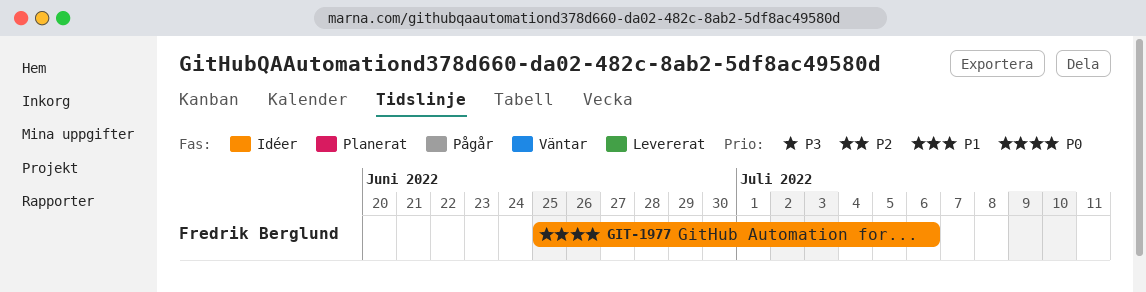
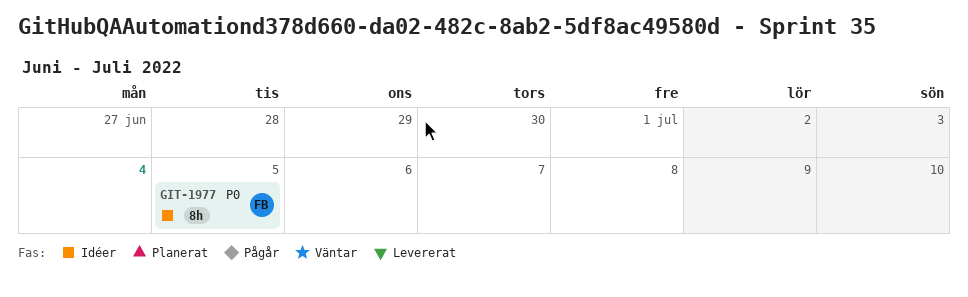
GIT-1977, due: Jul 6 -> Jul 5

